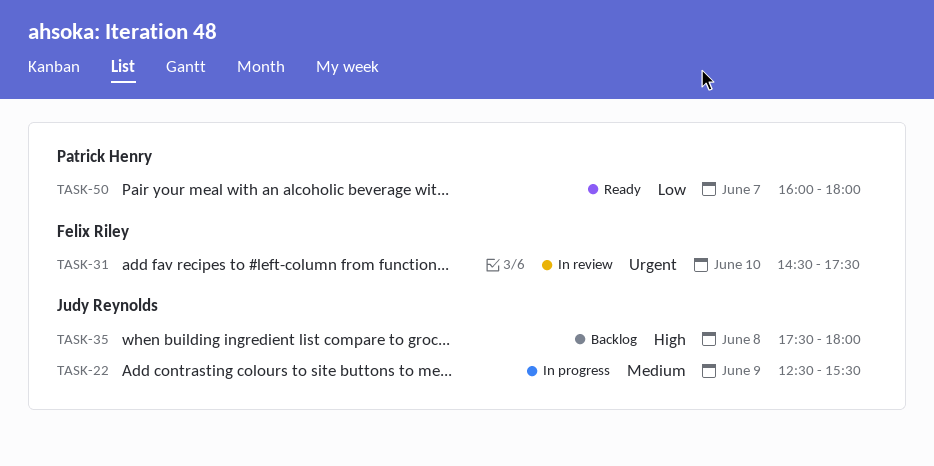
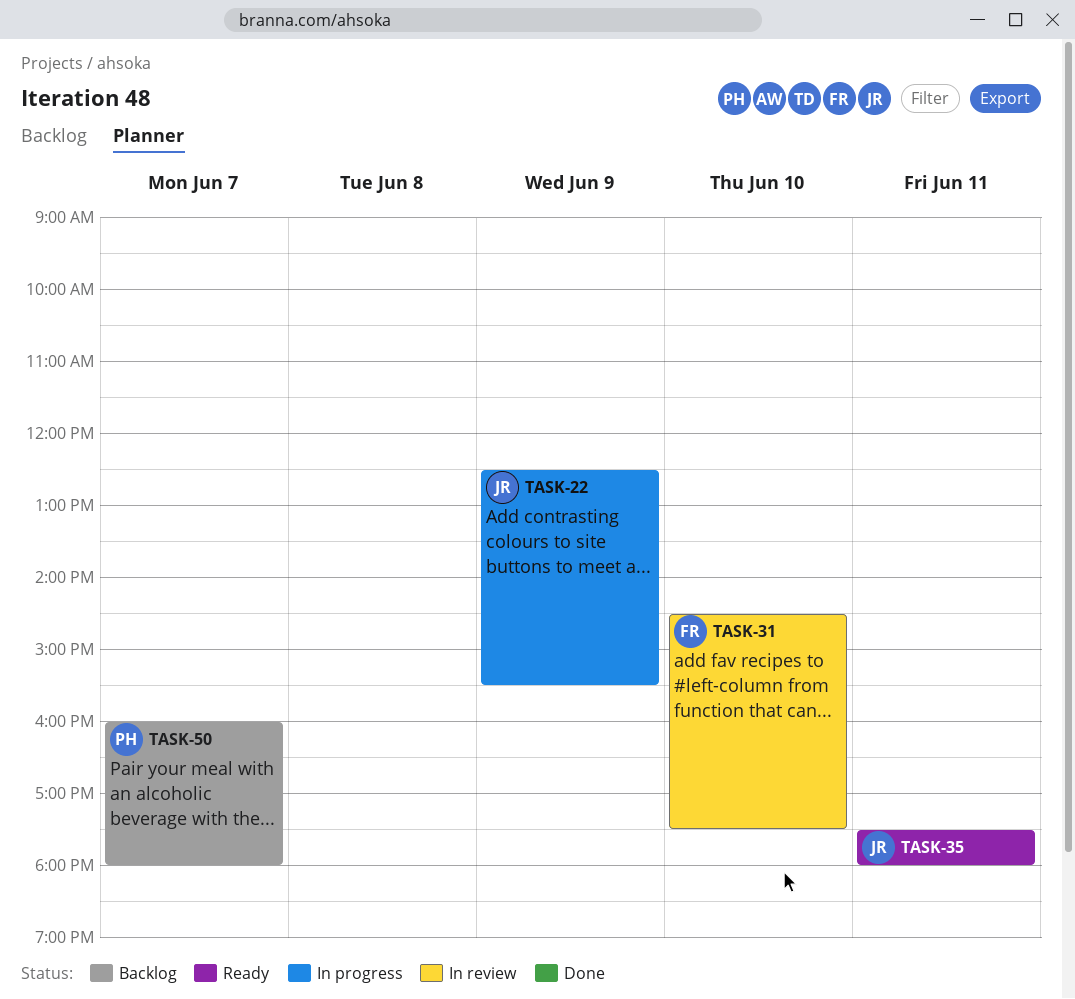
TASK-35, status: Backlog -> Ready
TASK-35, day: Jun 8 -> Jun 11
TASK-50, status: Ready -> Backlog

